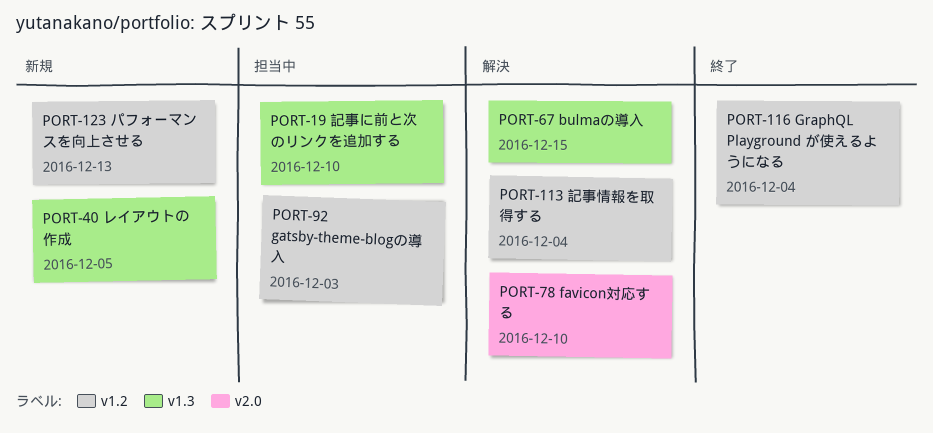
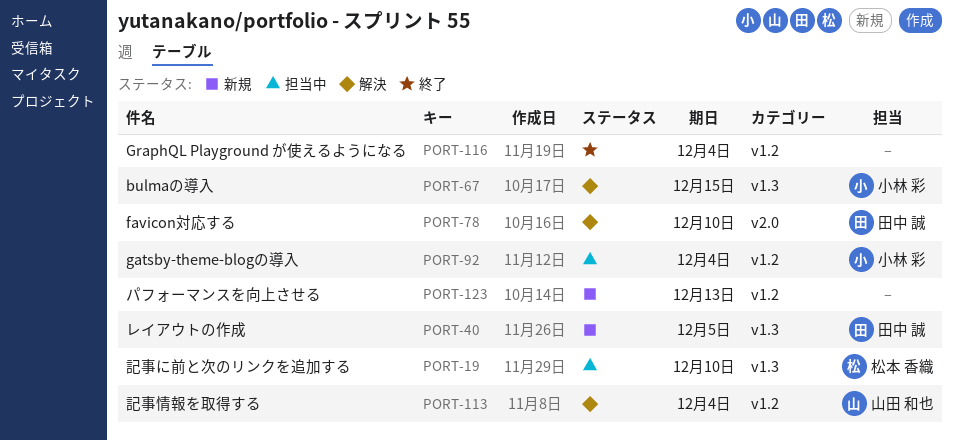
PORT-92, due: Dec 3 -> Dec 4

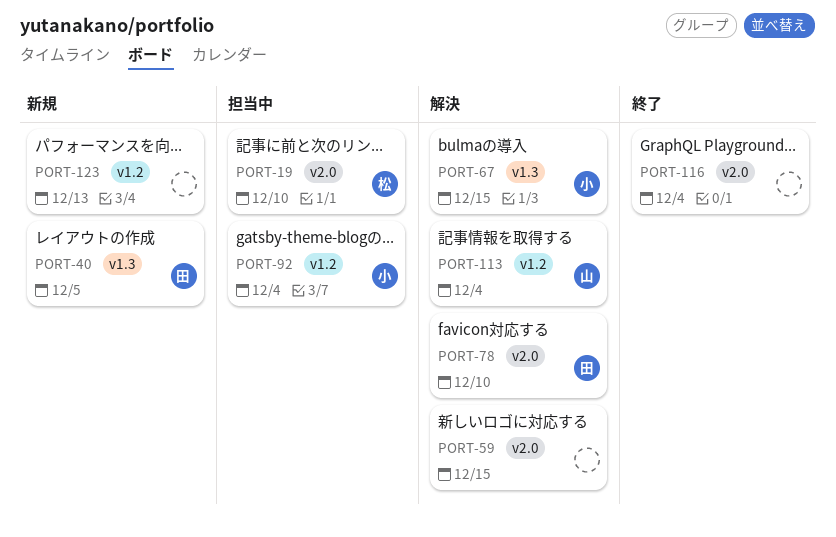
PORT-19, label: v1.3 -> v2.0
PORT-59: none -> present
PORT-116, label: v1.2 -> v2.0

